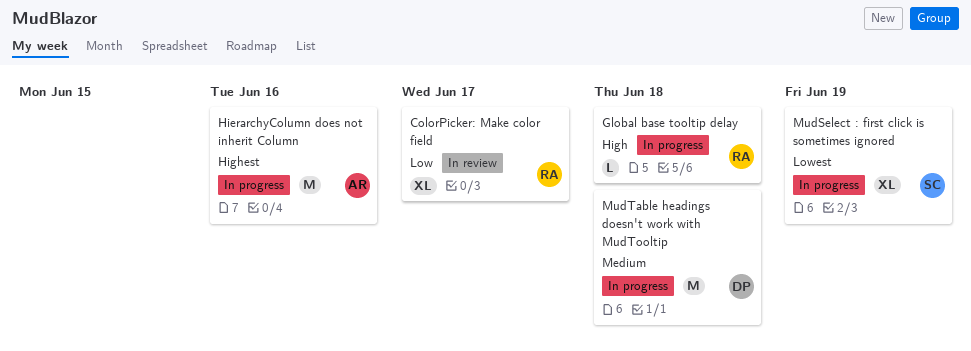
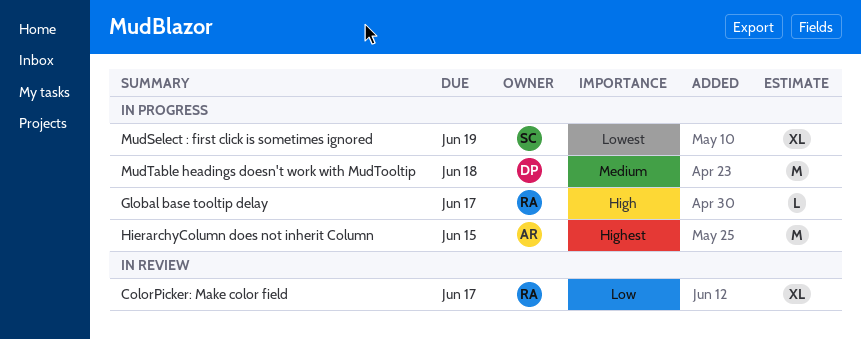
Global base tooltip delay, due: Jun 18 -> Jun 17
HierarchyColumn does not inherit Column, due: Jun 16 -> Jun 15

